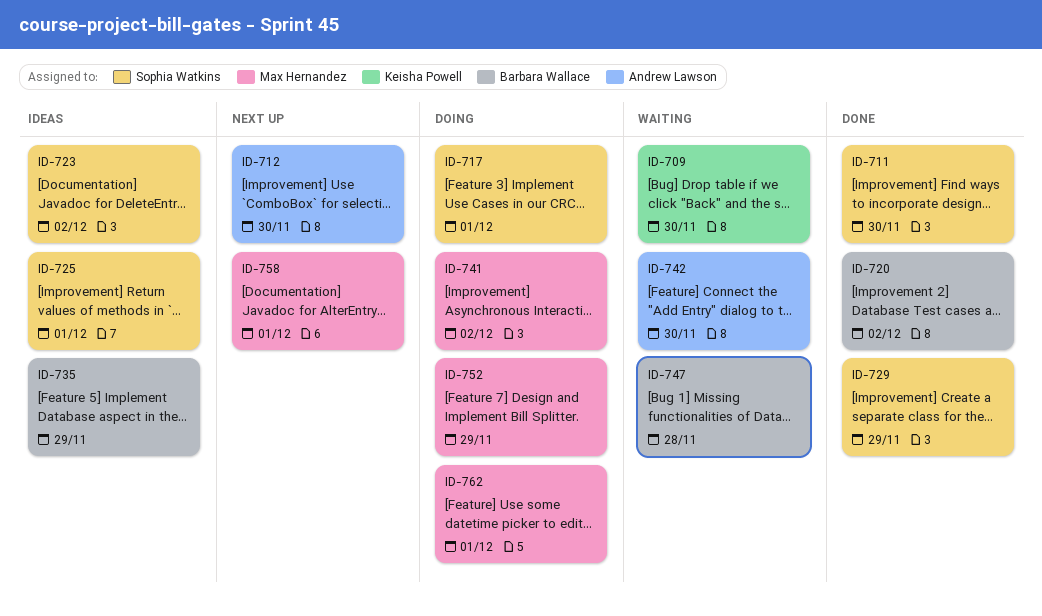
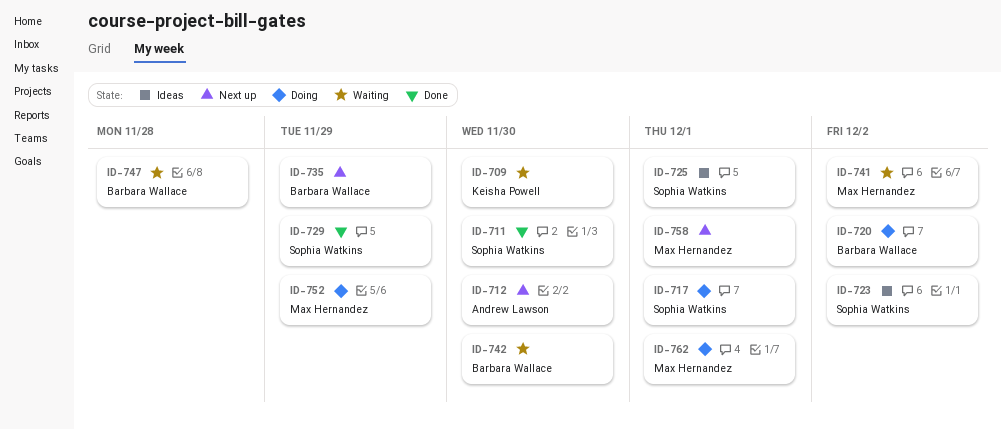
ID-720, status: Done -> Doing
ID-735, status: Ideas -> Next up
ID-741, status: Doing -> Waiting
ID-742, owner: Andrew Lawson -> Barbara Wallace

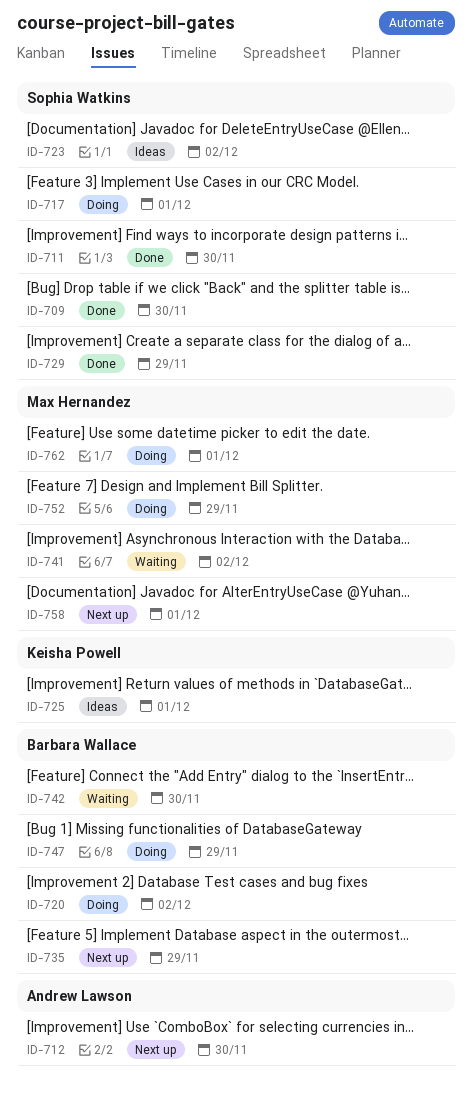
ID-709, status: Waiting -> Done
ID-709, owner: Keisha Powell -> Sophia Watkins
ID-725, owner: Sophia Watkins -> Keisha Powell
ID-747, status: Waiting -> Doing
ID-747, due: Nov 28 -> Nov 29

